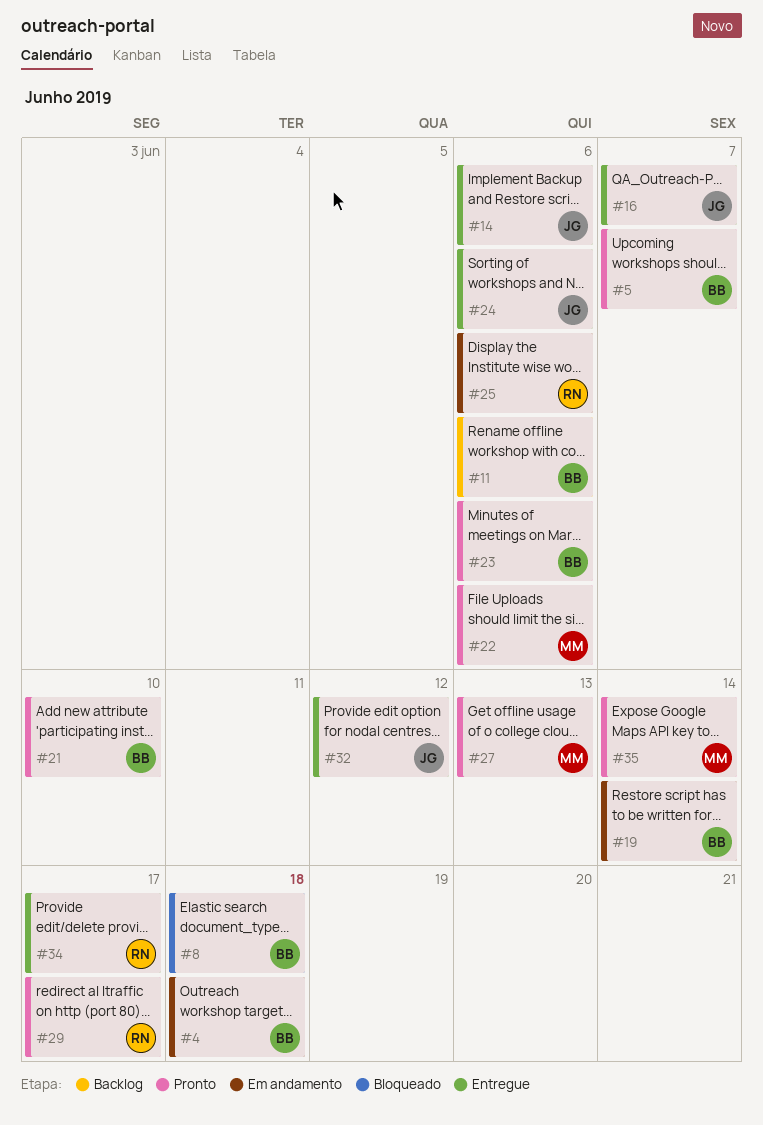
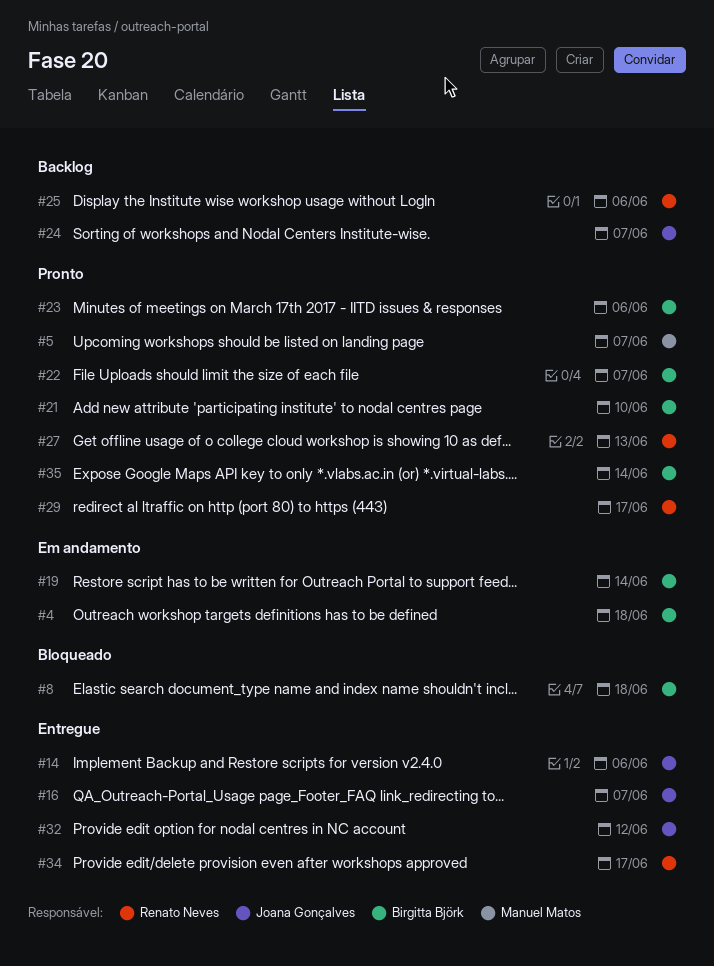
#5, owner: Birgitta Björk -> Manuel Matos
#11: present -> none
#22, owner: Manuel Matos -> Birgitta Björk
#22, due: Jun 6 -> Jun 7
#24, status: Entregue -> Backlog
#24, due: Jun 6 -> Jun 7
#25, status: Em andamento -> Backlog
#27, owner: Manuel Matos -> Renato Neves
#35, owner: Manuel Matos -> Birgitta Björk

